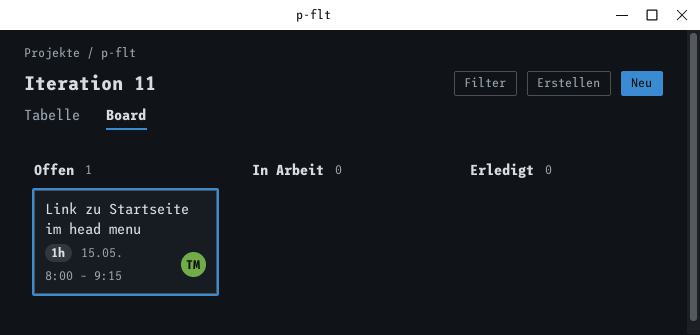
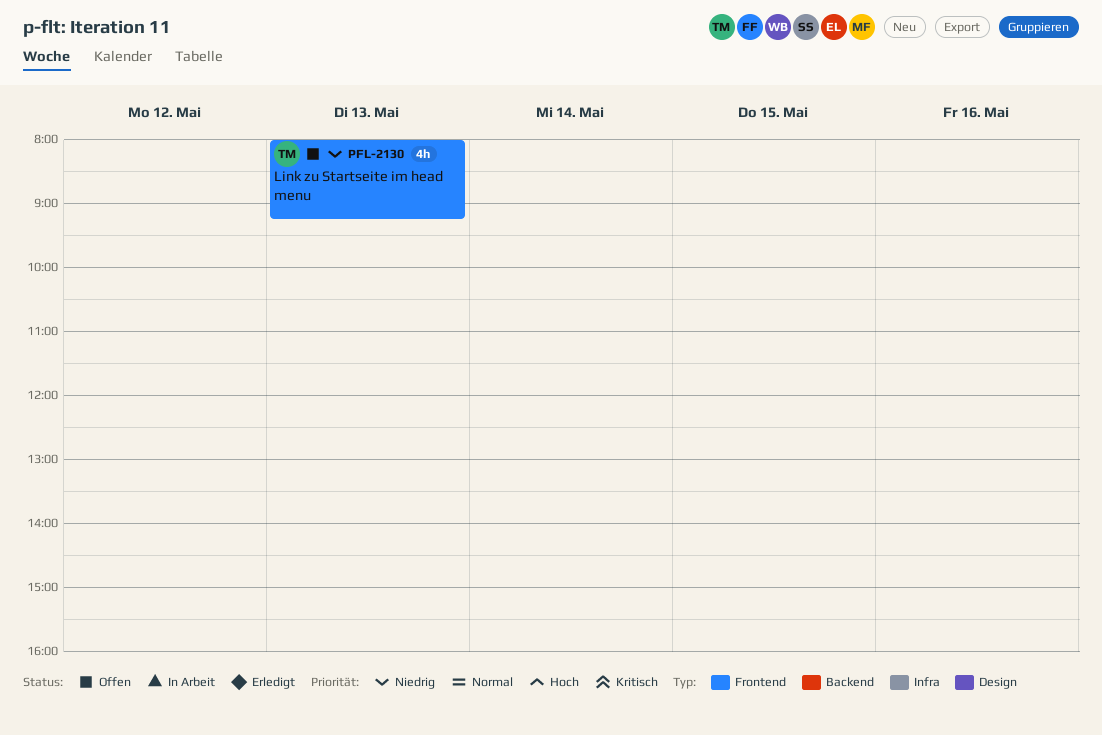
Link zu Startseite im head menu, estimate: 1h -> 4h
Link zu Startseite im head menu, day: May 15 -> May 13

